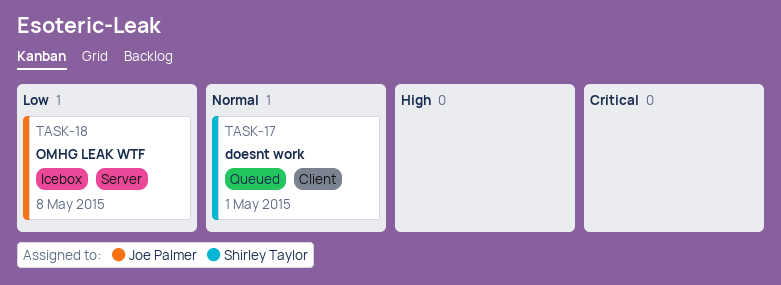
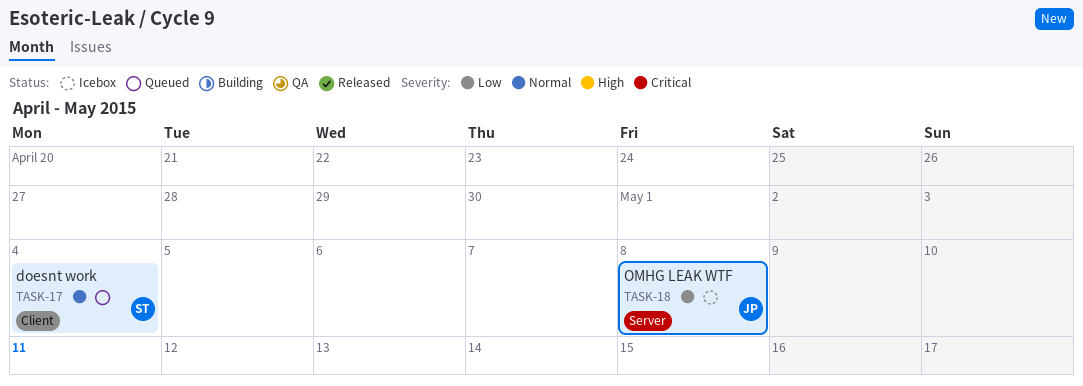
TASK-17, due: May 1 -> May 4

